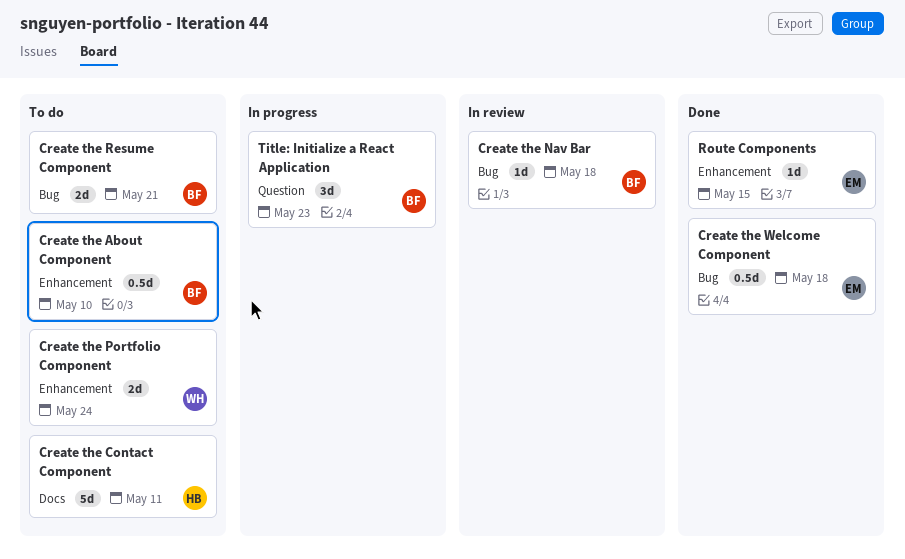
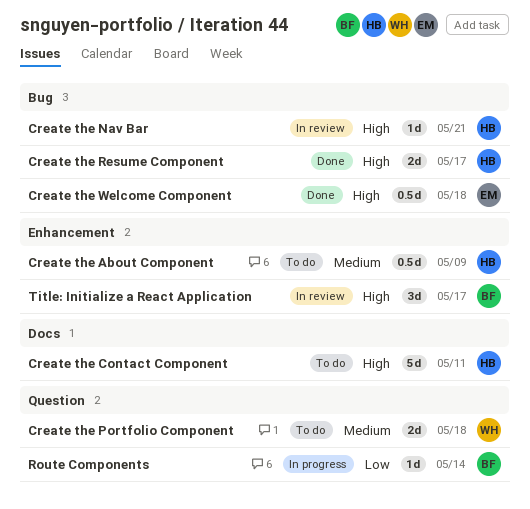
Create the About Component, owner: BF -> HB
Create the About Component, due: May 10 -> May 9
Create the Nav Bar, owner: BF -> HB
Create the Nav Bar, due: May 18 -> May 21
Create the Portfolio Component, label: Enhancement -> Question
Create the Portfolio Component, due: May 24 -> May 18
Create the Resume Component, status: To do -> Done
Create the Resume Component, owner: BF -> HB
Create the Resume Component, due: May 21 -> May 17
Route Components, status: Done -> In progress
Route Components, owner: EM -> BF
Route Components, label: Enhancement -> Question
Route Components, due: May 15 -> May 14
Title: Initialize a React Application, status: In progress -> In review
Title: Initialize a React Application, label: Question -> Enhancement
Title: Initialize a React Application, due: May 23 -> May 17

